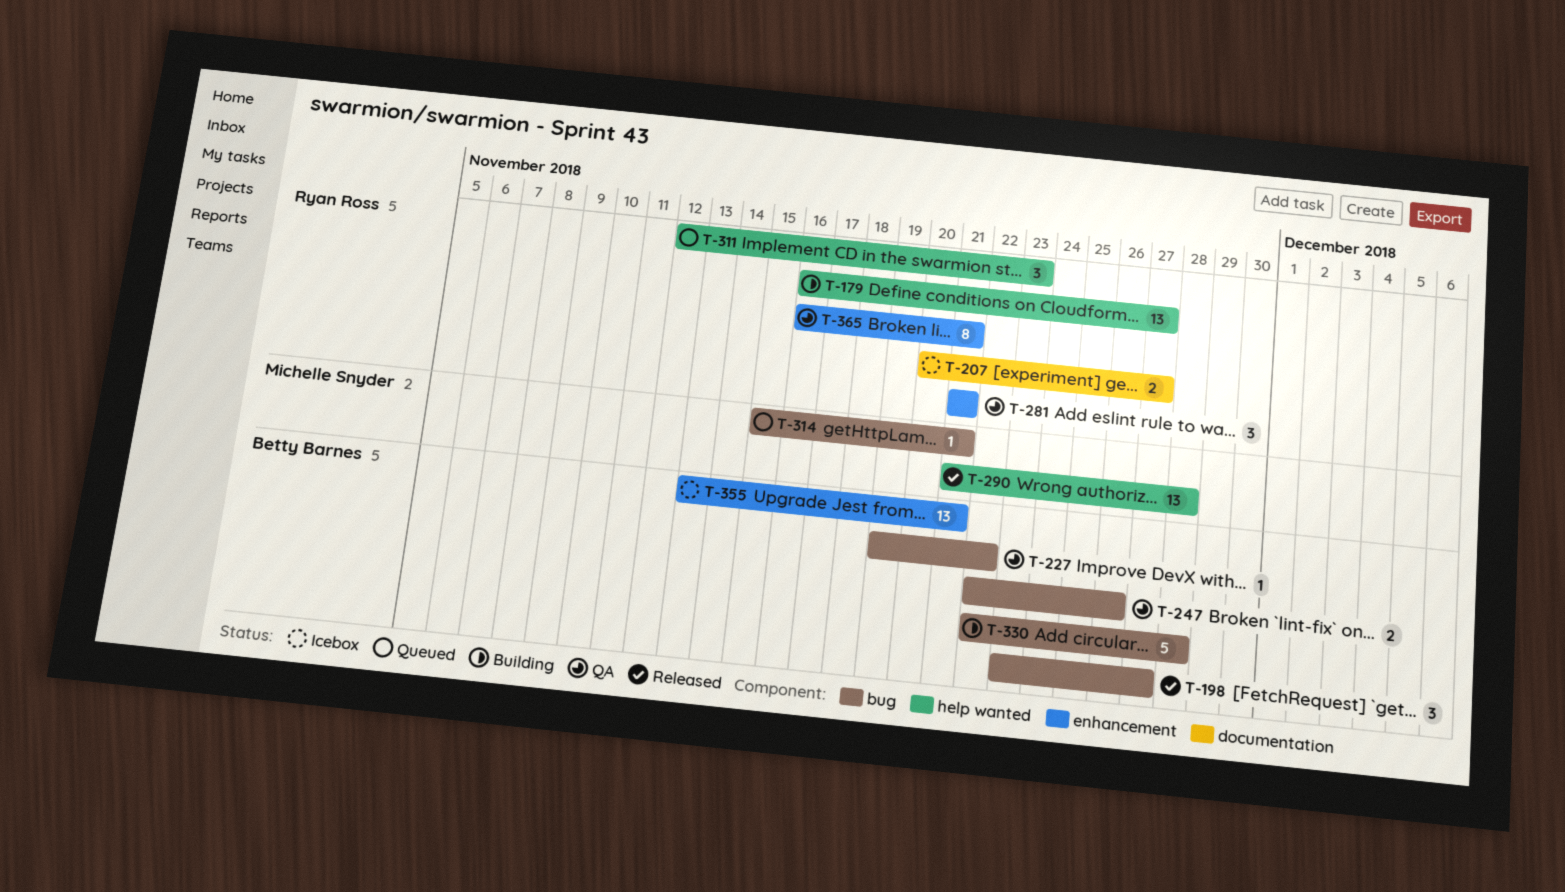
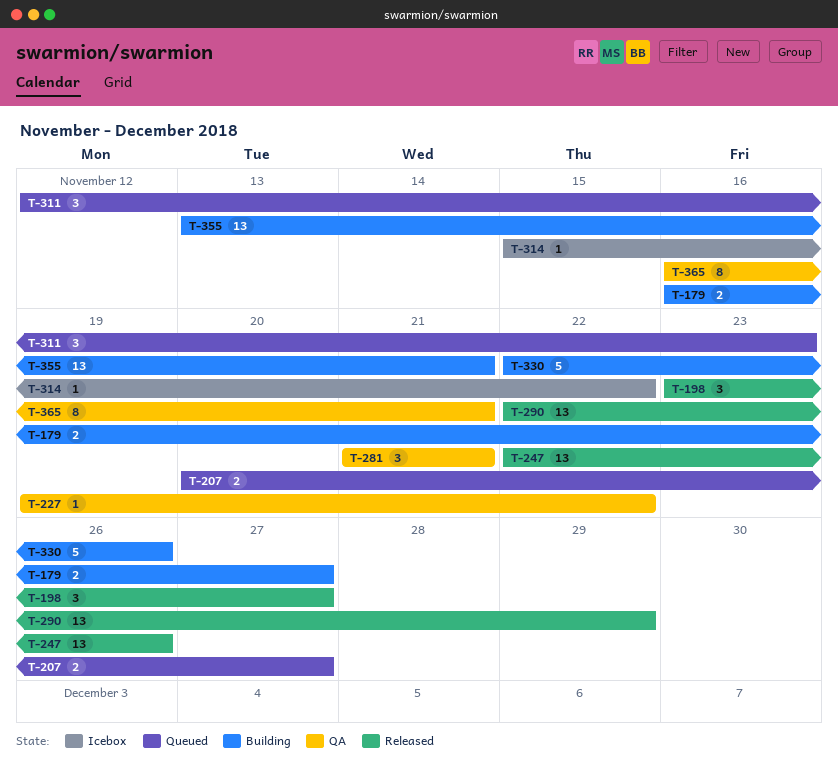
T-179, estimate: 13 -> 2
T-207, status: Icebox -> Queued
T-247, status: QA -> Released
T-247, estimate: 2 -> 13
T-290, start: Nov 21 -> Nov 22
T-290, due: Nov 28 -> Nov 29
T-314, status: Queued -> Icebox
T-314, due: Nov 21 -> Nov 22
T-330, due: Nov 28 -> Nov 26
T-355, status: Icebox -> Building

